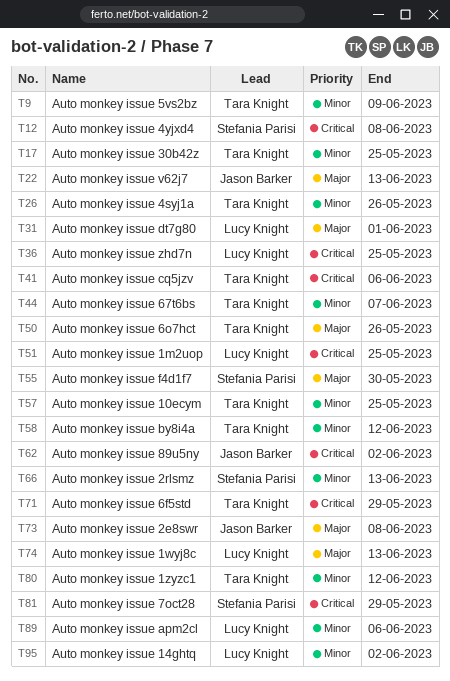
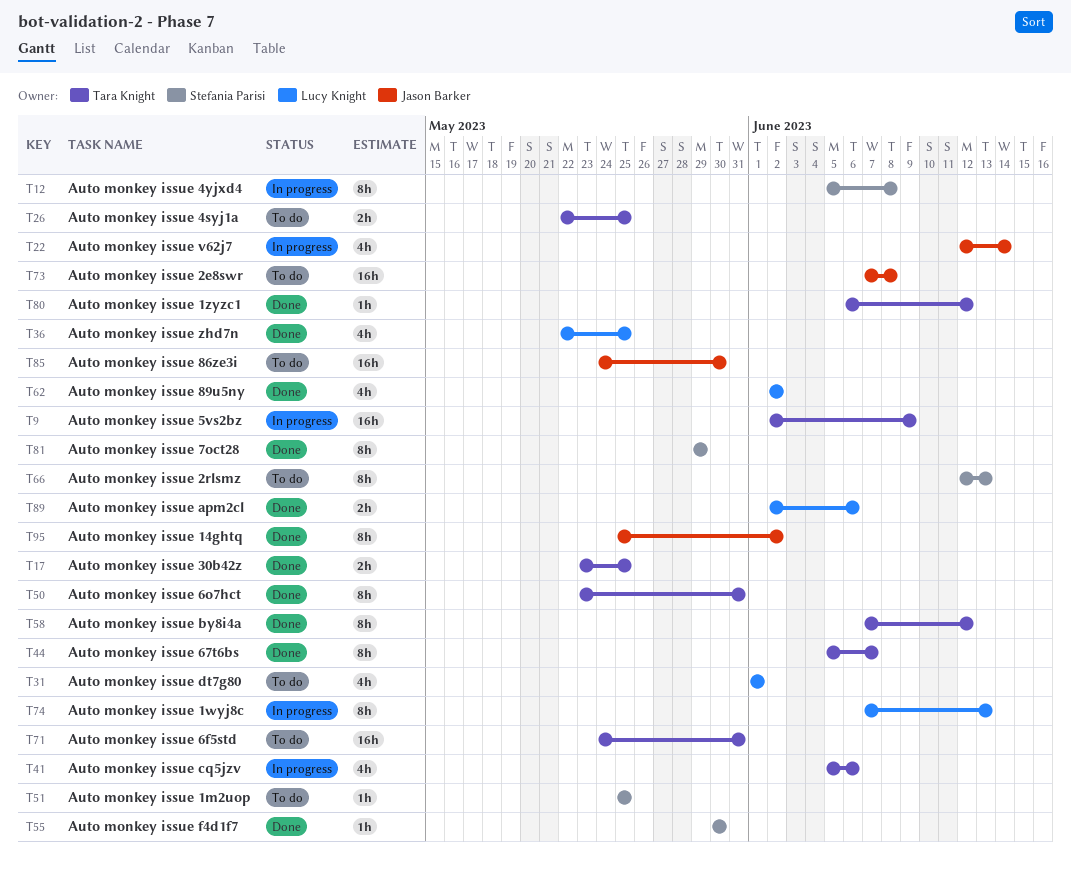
T22, due: Jun 13 -> Jun 14
T26, due: May 26 -> May 25
T50, due: May 26 -> May 31
T51, owner: Lucy Knight -> Stefania Parisi
T57: present -> none
T62, owner: Jason Barker -> Lucy Knight
T71, due: May 29 -> May 31
T85: none -> present
T95, owner: Lucy Knight -> Jason Barker

